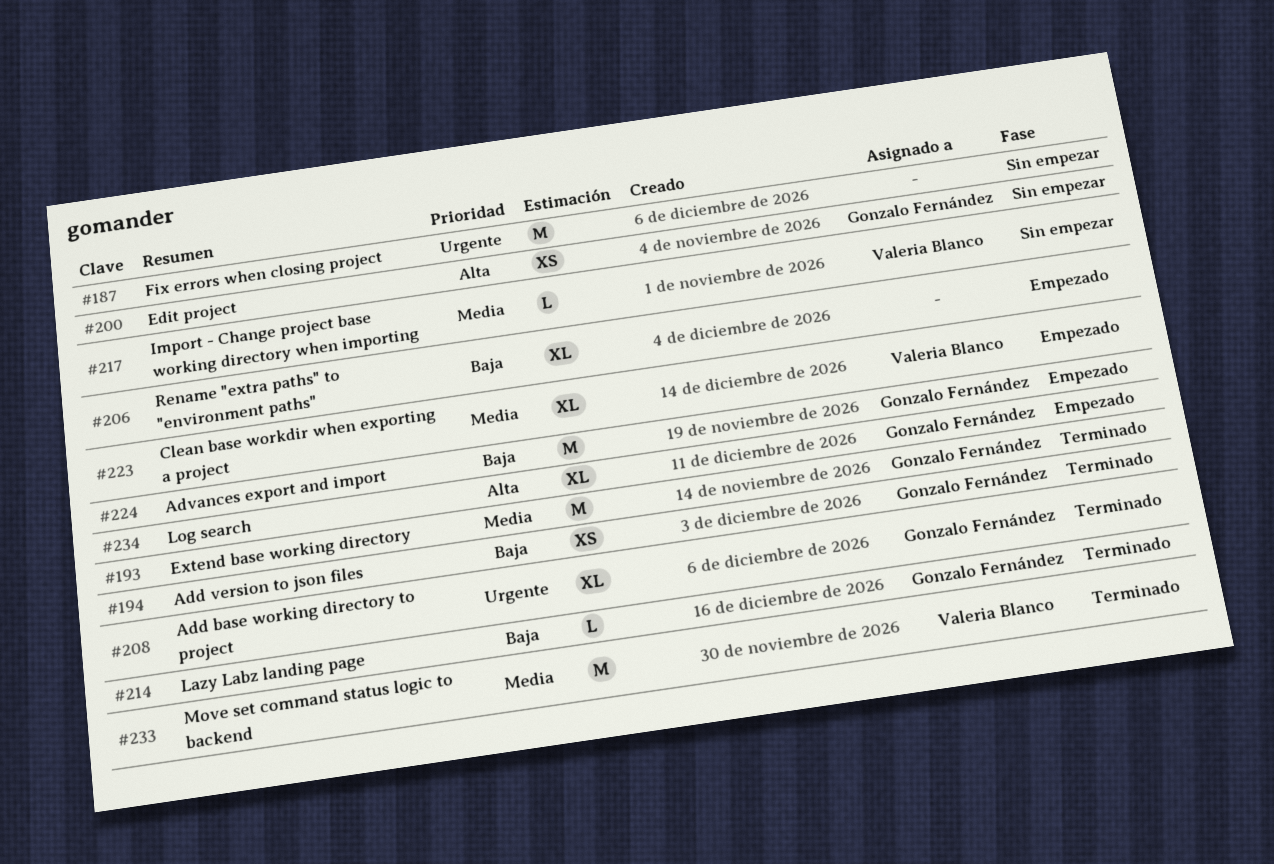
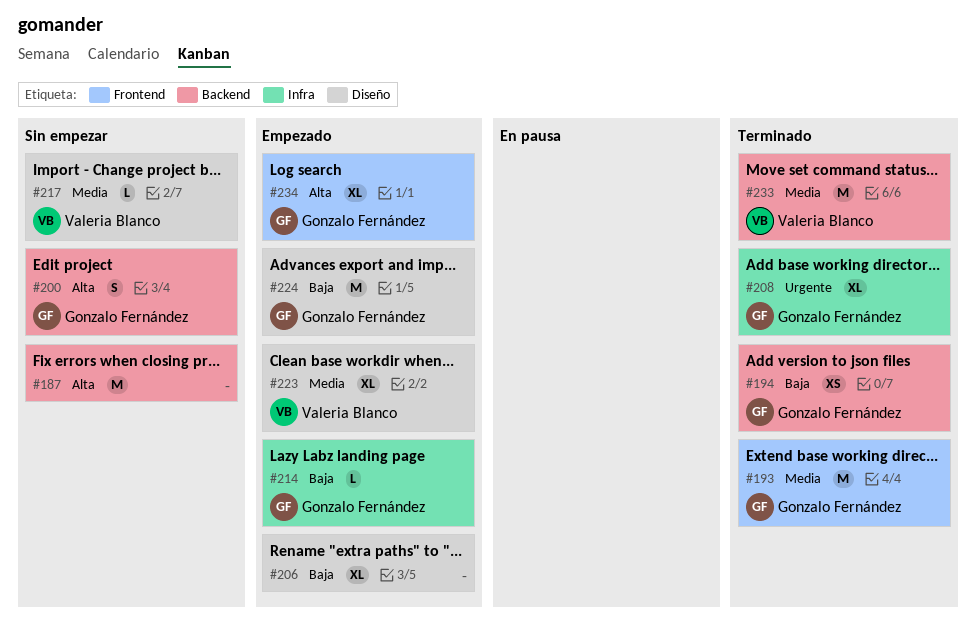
#187, priority: Urgente -> Alta
#200, estimate: XS -> S
#214, status: Terminado -> Empezado

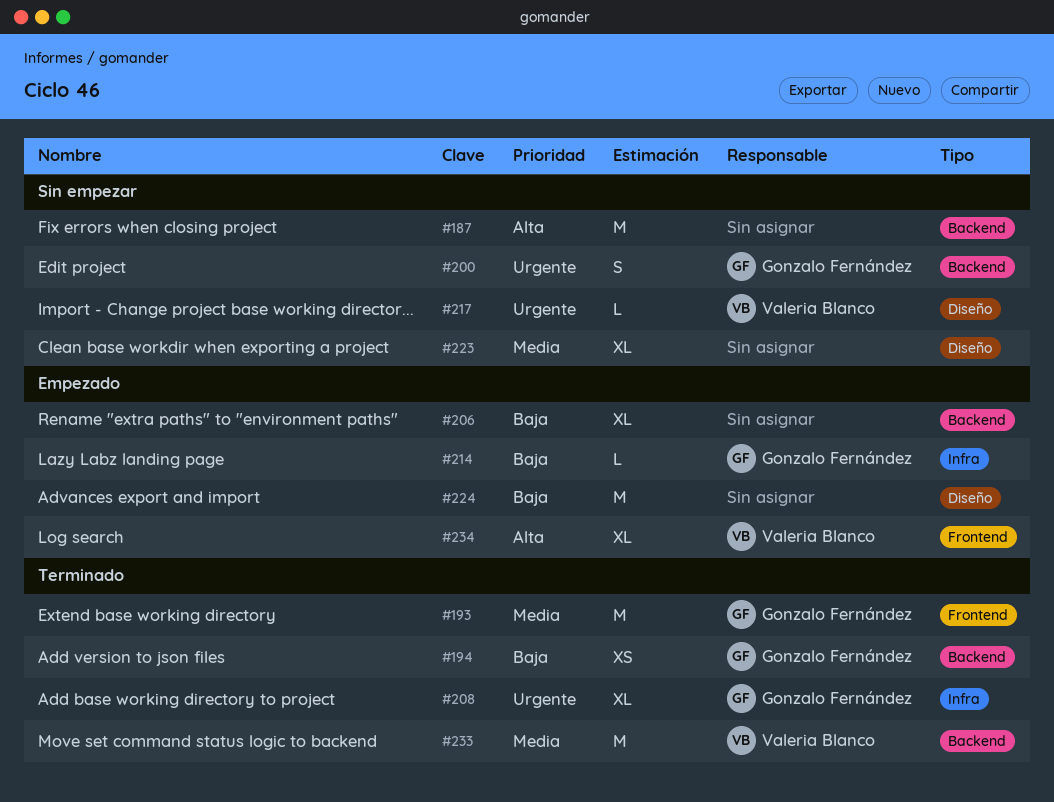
#200, priority: Alta -> Urgente
#206, label: Diseño -> Backend
#217, priority: Media -> Urgente
#223, status: Empezado -> Sin empezar
#223, owner: Valeria Blanco -> none
#224, owner: Gonzalo Fernández -> none
#234, owner: Gonzalo Fernández -> Valeria Blanco

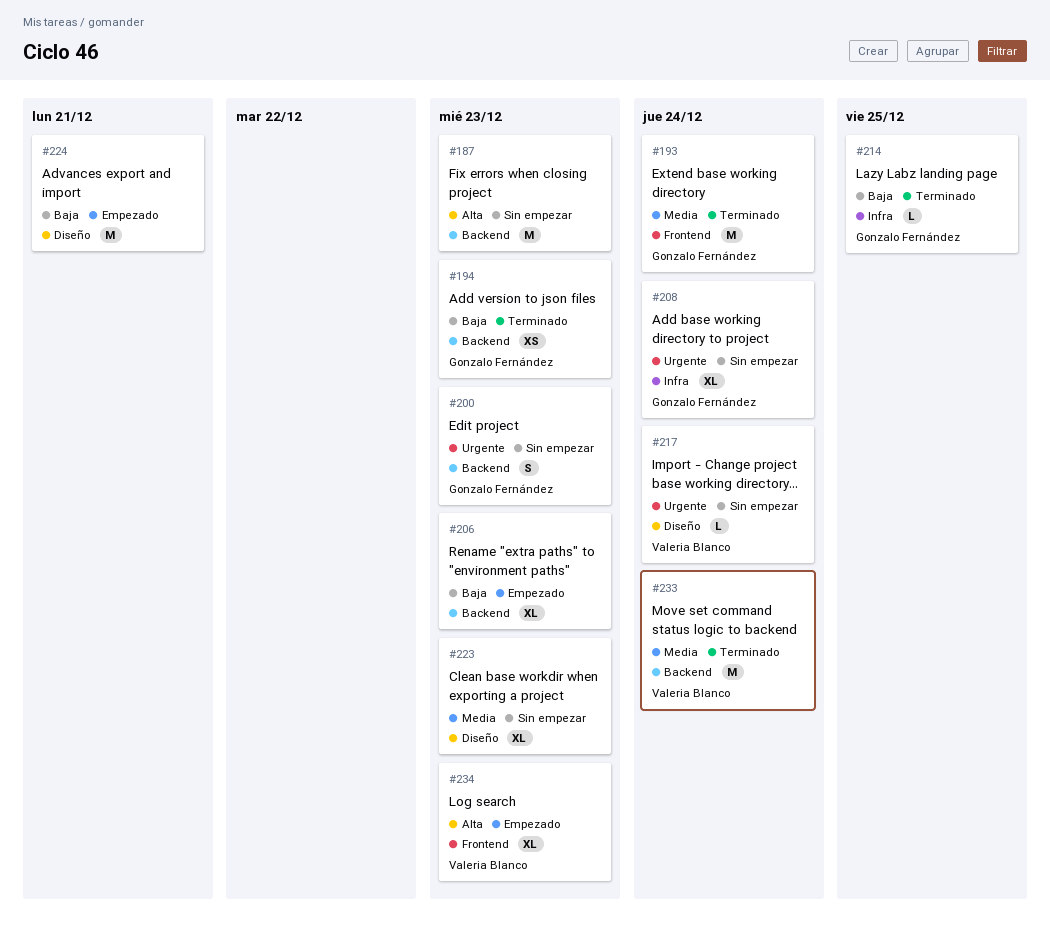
#208, status: Terminado -> Sin empezar
#214, status: Empezado -> Terminado

